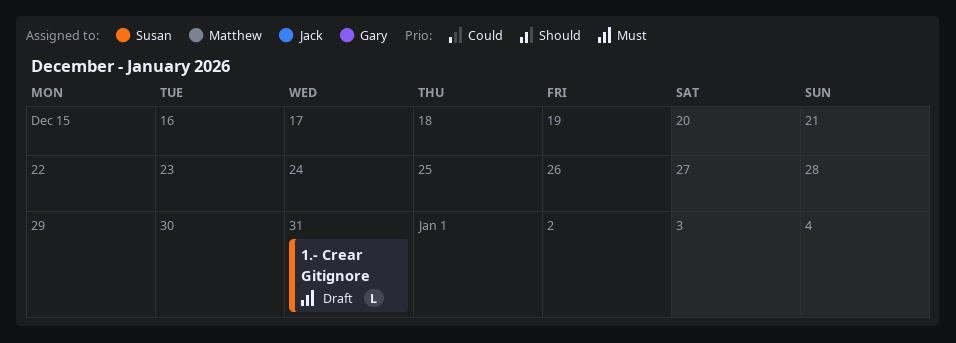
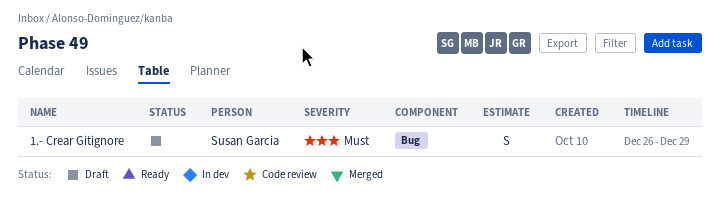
1.- Crear Gitignore, estimate: L -> S
1.- Crear Gitignore, due: Dec 31 -> Dec 29

